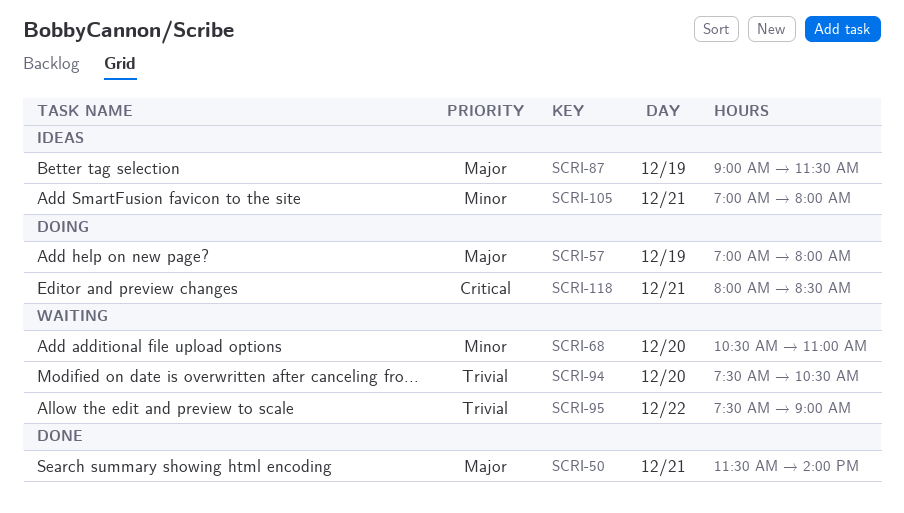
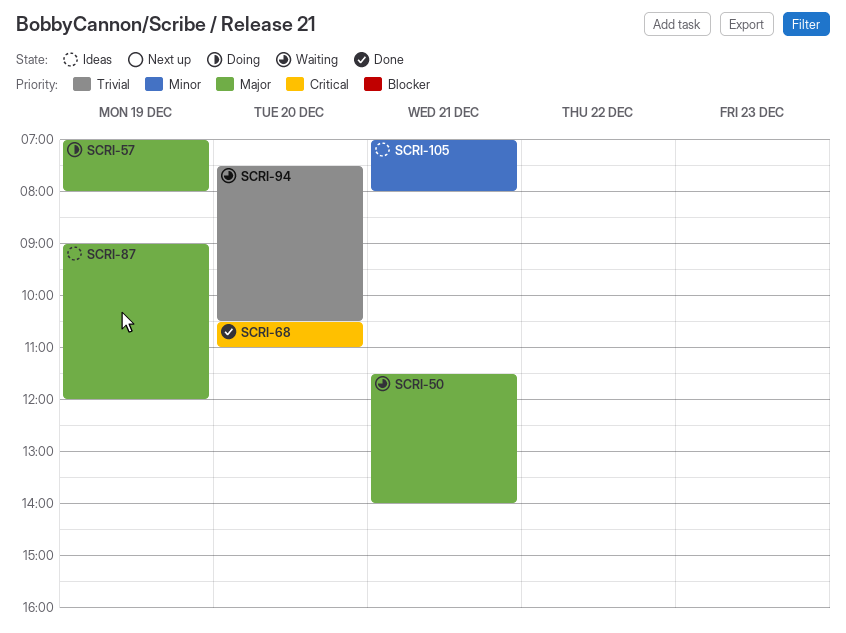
SCRI-50, status: Done -> Waiting
SCRI-68, status: Waiting -> Done
SCRI-68, priority: Minor -> Critical
SCRI-87, ends: 11:30 -> 12:00
SCRI-95: present -> none
SCRI-118: present -> none

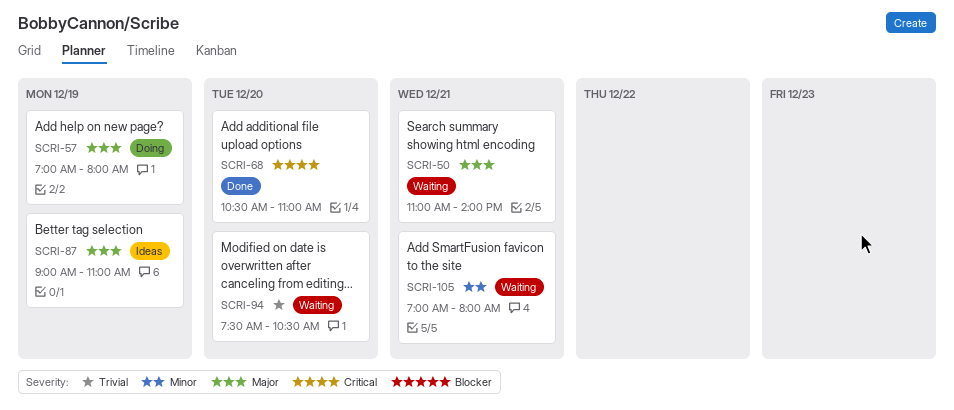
SCRI-50, begins: 11:30 -> 11:00
SCRI-87, ends: 12:00 -> 11:00
SCRI-105, status: Ideas -> Waiting

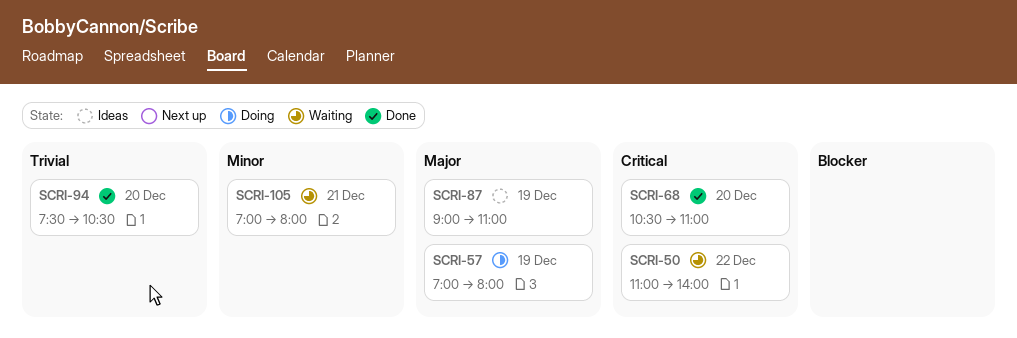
SCRI-50, priority: Major -> Critical
SCRI-50, day: Dec 21 -> Dec 22
SCRI-94, status: Waiting -> Done

